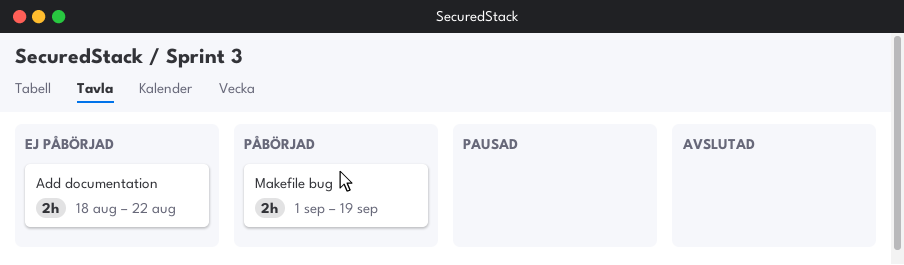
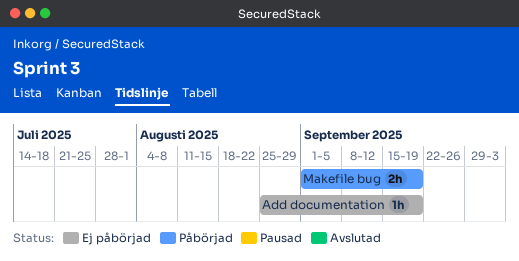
Add documentation, estimate: 2h -> 1h
Add documentation, start: Aug 18 -> Aug 25
Add documentation, due: Aug 22 -> Sep 19

